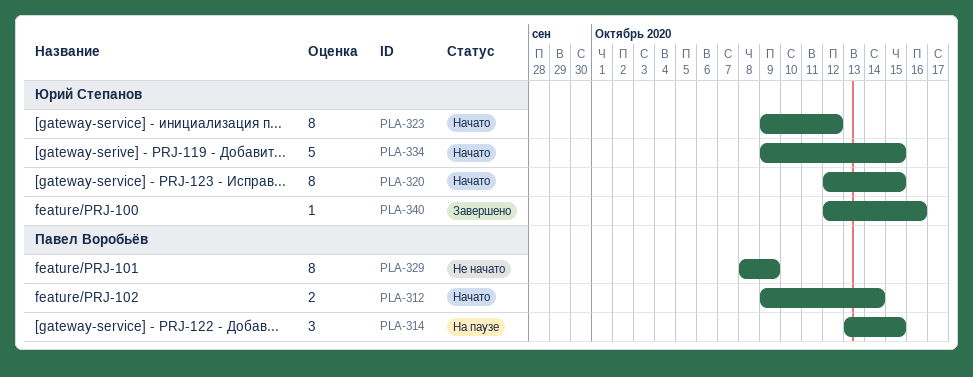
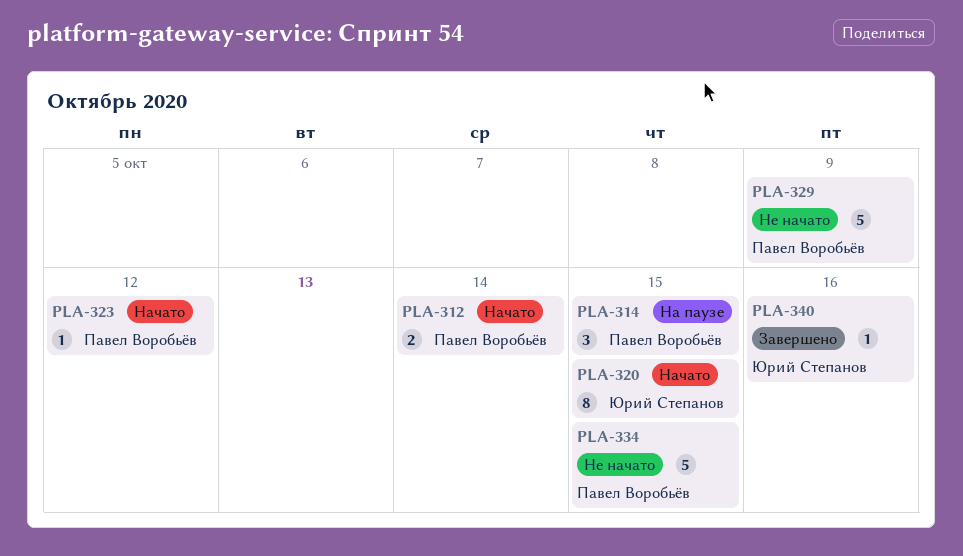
PLA-323, owner: Юрий Степанов -> Павел Воробьёв
PLA-323, estimate: 8 -> 1
PLA-329, estimate: 8 -> 5
PLA-334, status: Начато -> Не начато
PLA-334, owner: Юрий Степанов -> Павел Воробьёв

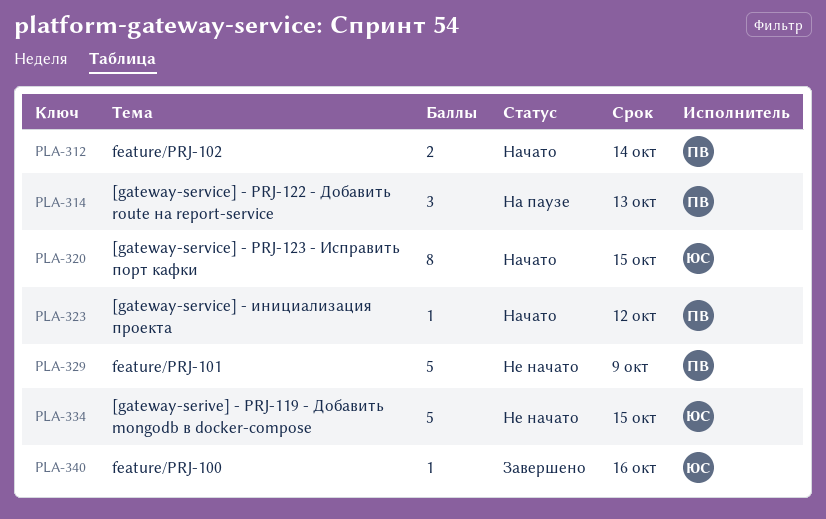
PLA-314, due: Oct 15 -> Oct 13
PLA-334, owner: Павел Воробьёв -> Юрий Степанов

